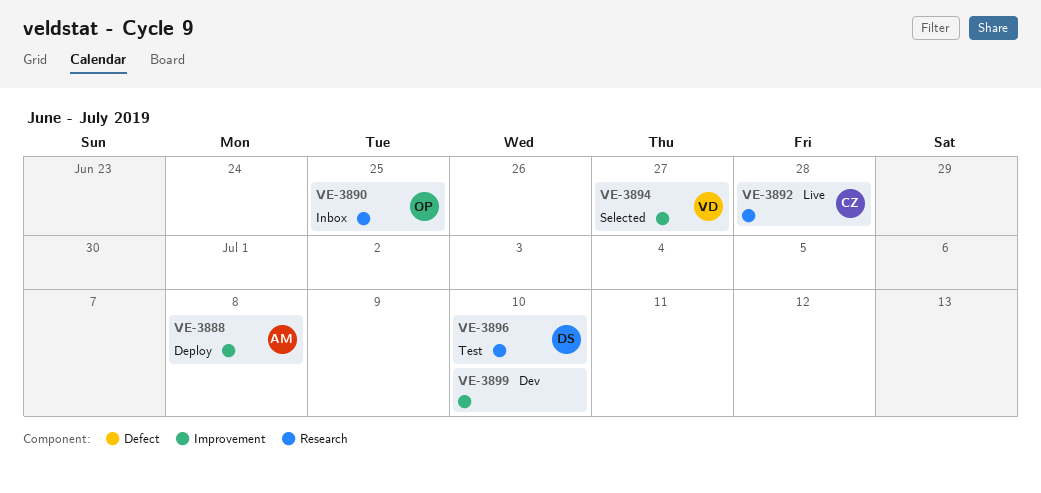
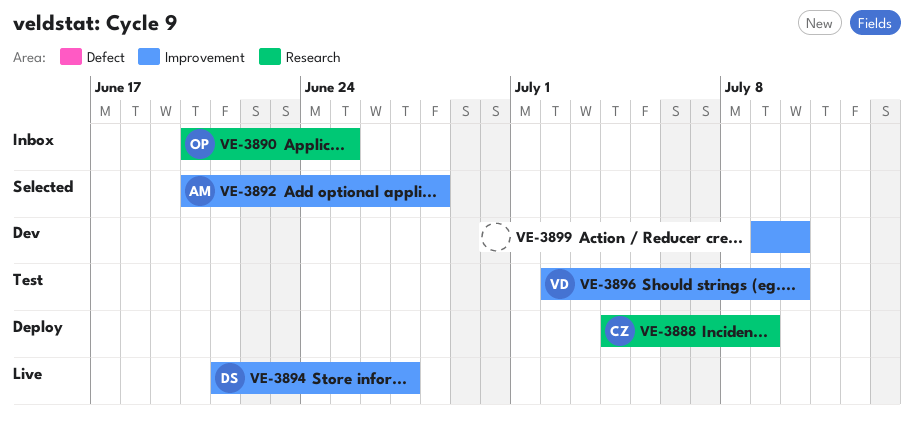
VE-3888, owner: AM -> CZ
VE-3888, label: Improvement -> Research
VE-3888, due: Jul 8 -> Jul 9
VE-3892, status: Live -> Selected
VE-3892, owner: CZ -> AM
VE-3892, label: Research -> Improvement
VE-3894, status: Selected -> Live
VE-3894, owner: VD -> DS
VE-3896, owner: DS -> VD
VE-3896, label: Research -> Improvement

